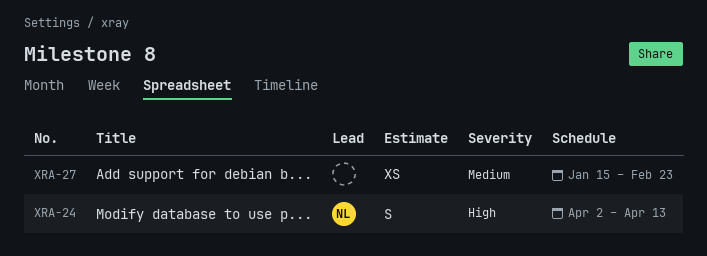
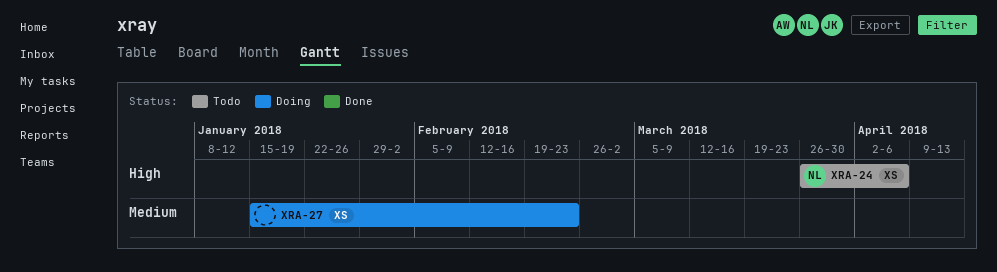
XRA-24, estimate: S -> XS
XRA-24, start: Apr 2 -> Mar 26
XRA-24, due: Apr 13 -> Apr 6

